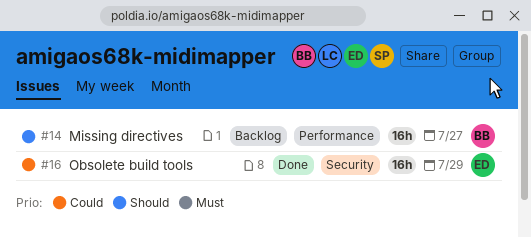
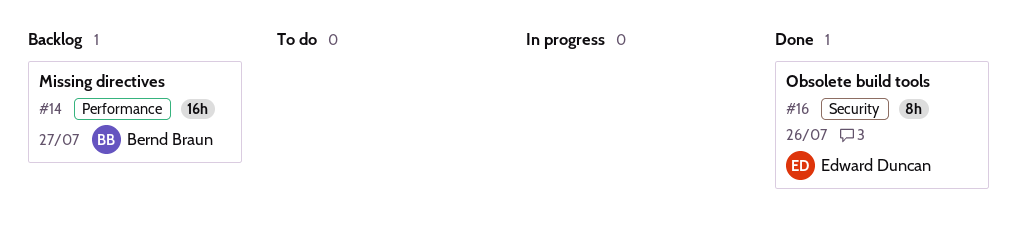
#16, estimate: 16h -> 8h
#16, due: Jul 29 -> Jul 26

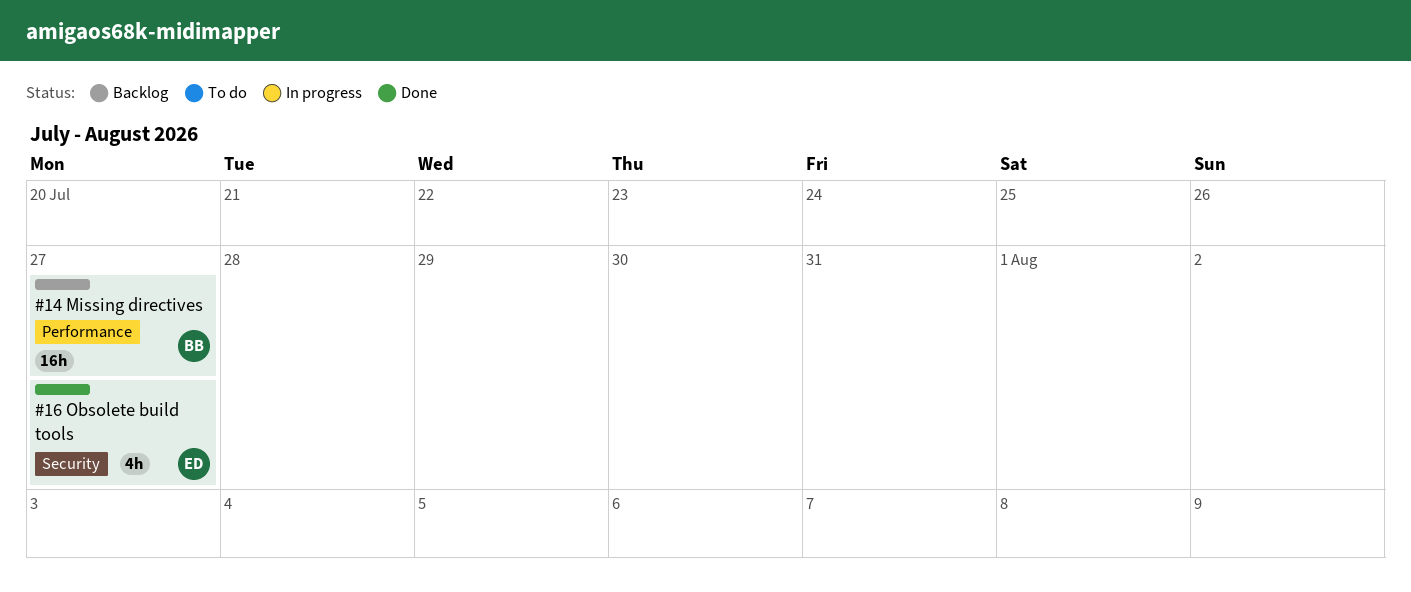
#16, estimate: 8h -> 4h
#16, due: Jul 26 -> Jul 27

